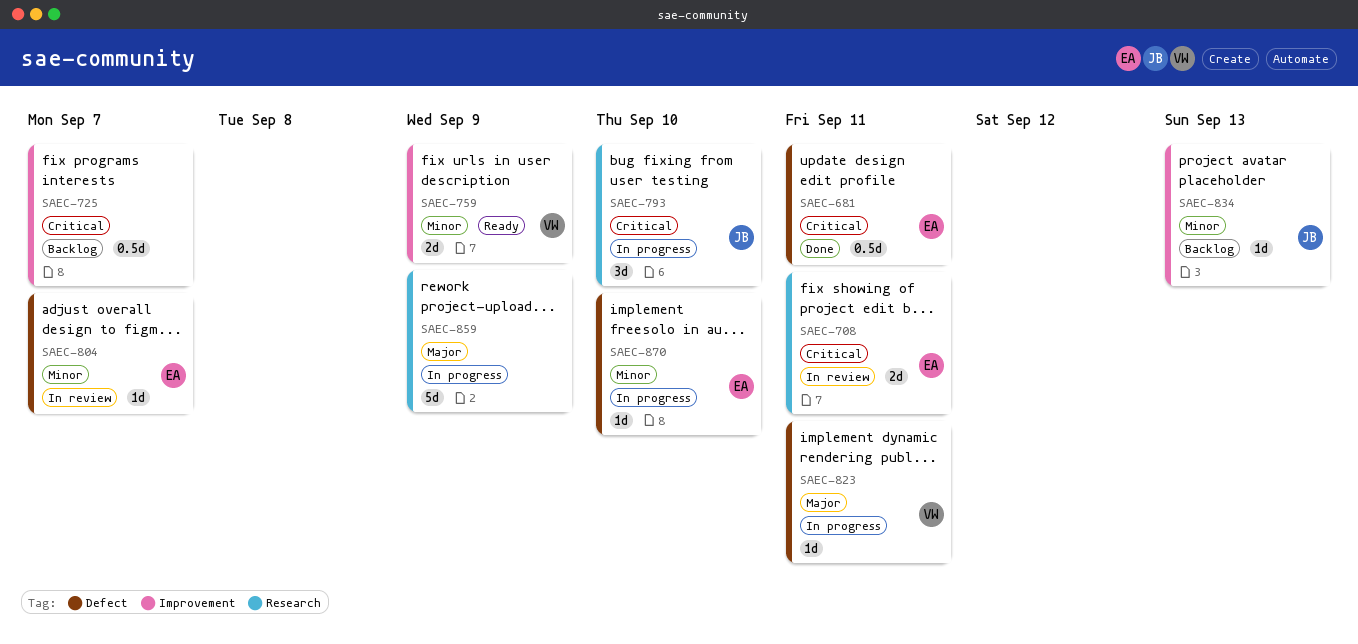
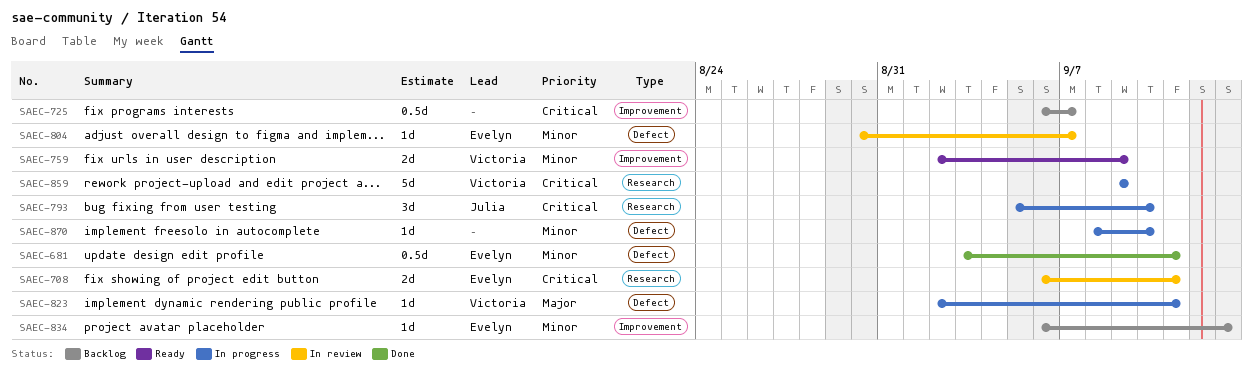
SAEC-681, priority: Critical -> Minor
SAEC-834, owner: Julia -> Evelyn
SAEC-859, owner: none -> Victoria
SAEC-859, priority: Major -> Critical
SAEC-870, owner: Evelyn -> none

